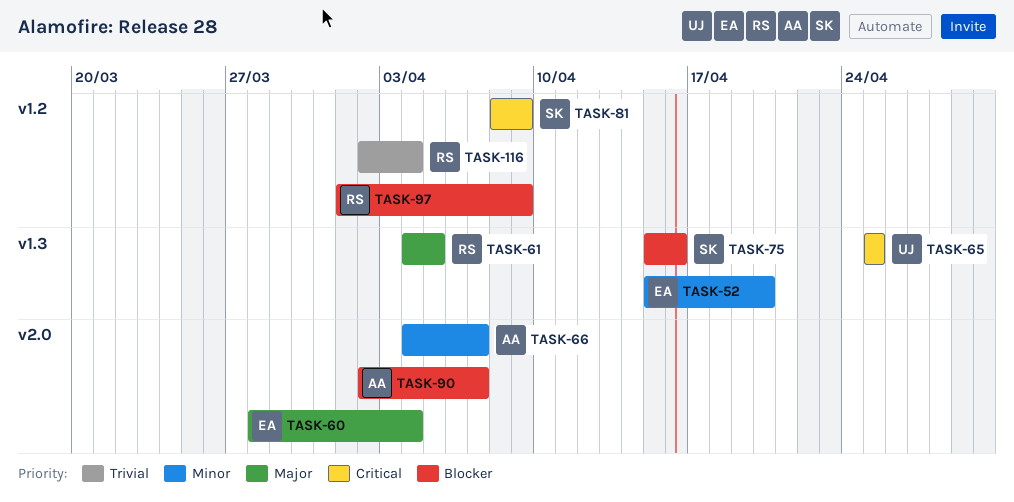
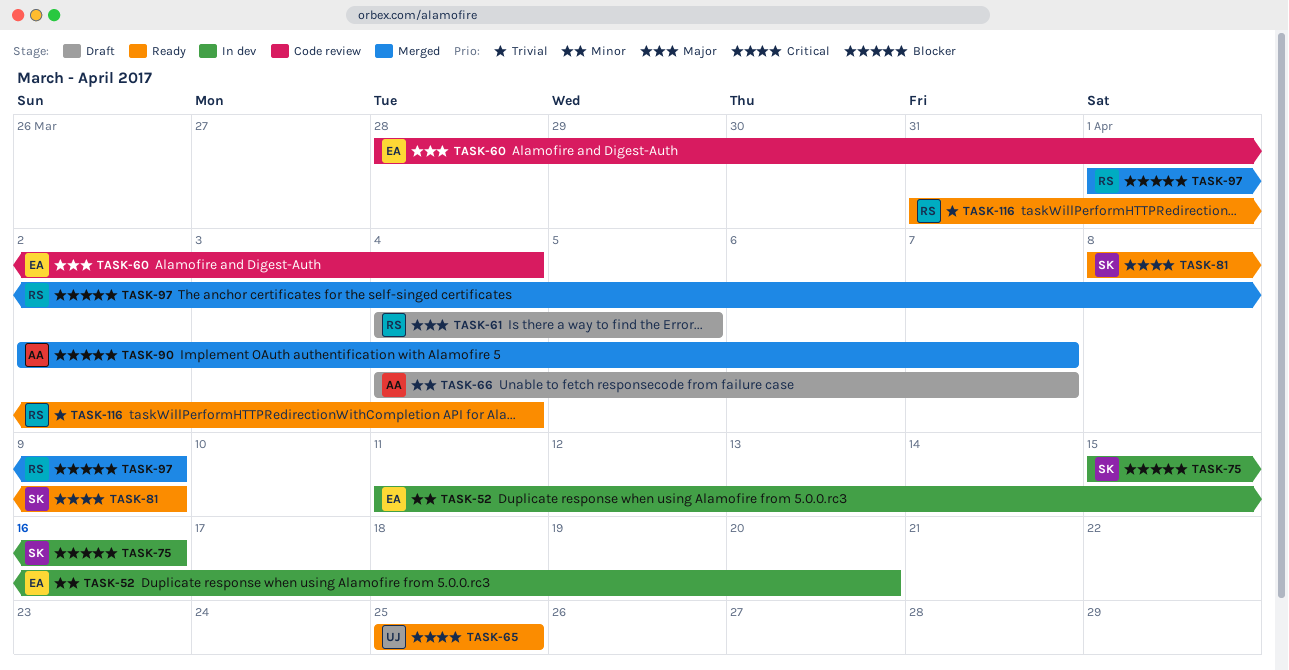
TASK-52, start: Apr 15 -> Apr 11
TASK-116, start: Apr 2 -> Mar 31

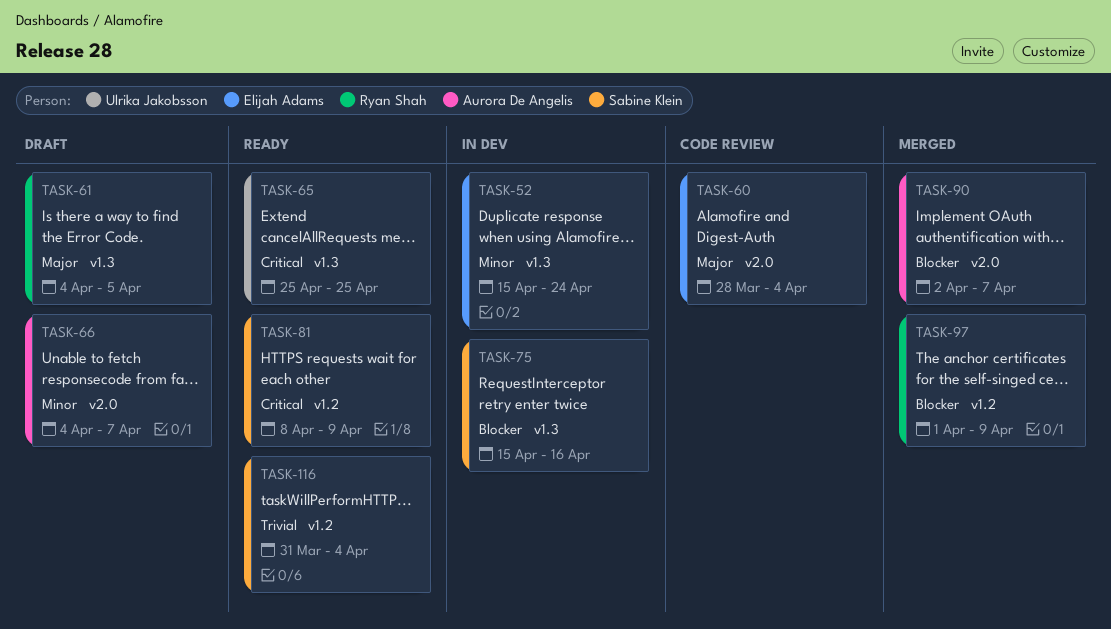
TASK-52, start: Apr 11 -> Apr 15
TASK-52, due: Apr 20 -> Apr 24
TASK-116, owner: Ryan Shah -> Sabine Klein

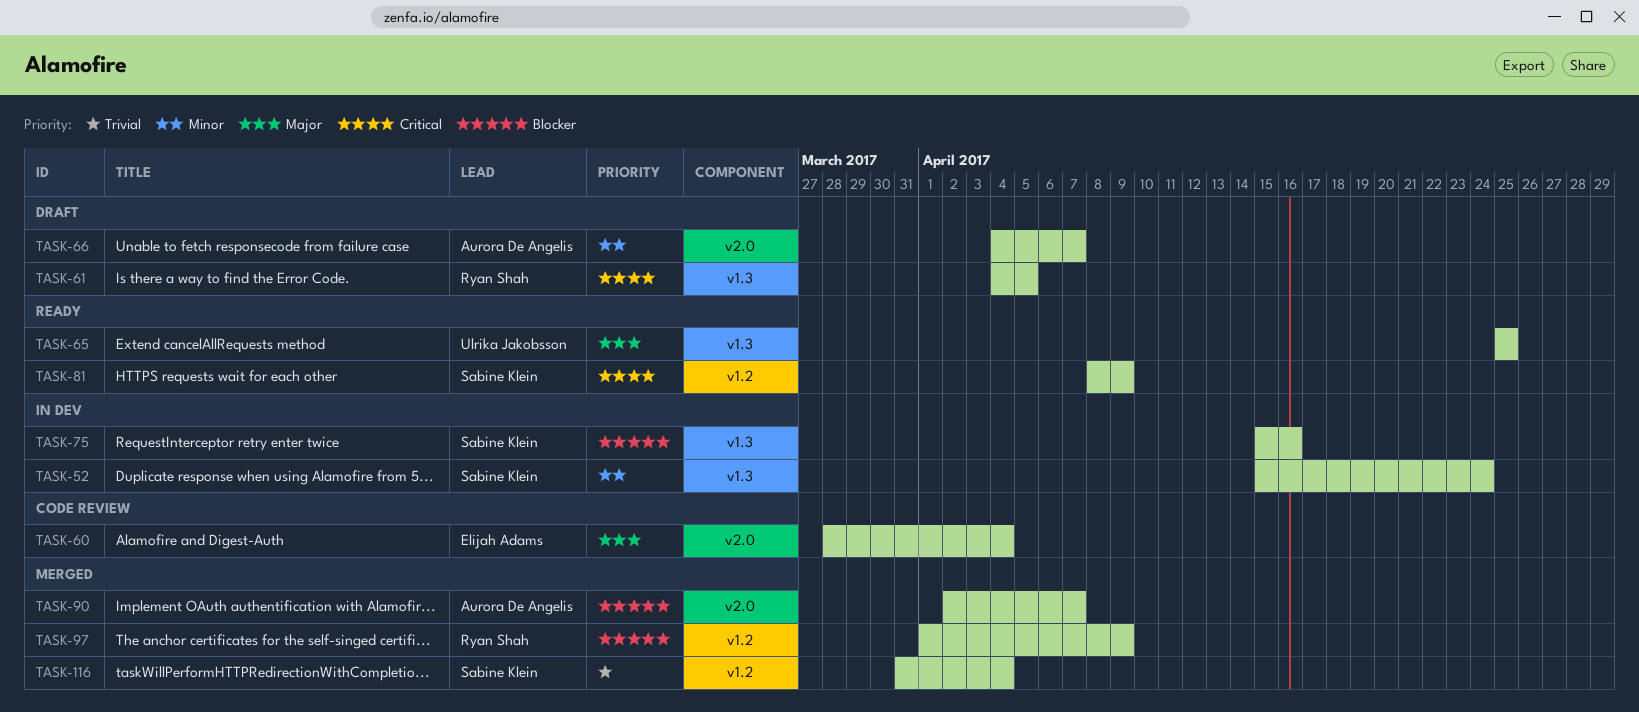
TASK-52, owner: Elijah Adams -> Sabine Klein
TASK-61, priority: Major -> Critical
TASK-65, priority: Critical -> Major
TASK-116, status: Ready -> Merged

